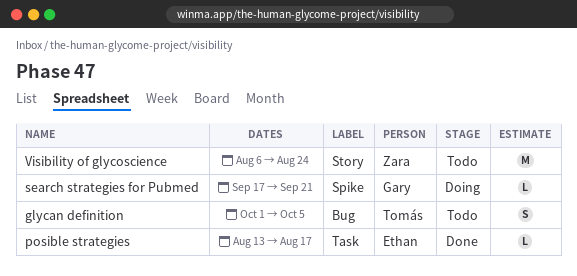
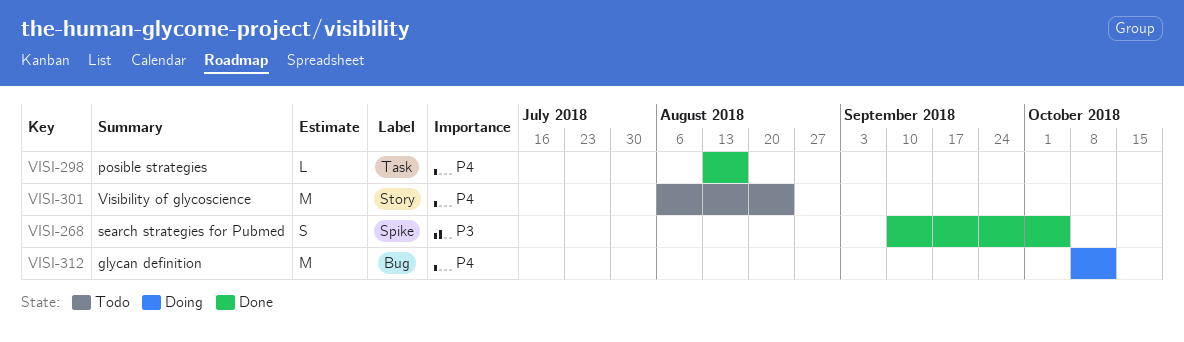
glycan definition, status: Todo -> Doing
glycan definition, estimate: S -> M
glycan definition, start: Oct 1 -> Oct 8
glycan definition, due: Oct 5 -> Oct 12
search strategies for Pubmed, status: Doing -> Done
search strategies for Pubmed, estimate: L -> S
search strategies for Pubmed, start: Sep 17 -> Sep 10
search strategies for Pubmed, due: Sep 21 -> Oct 5

